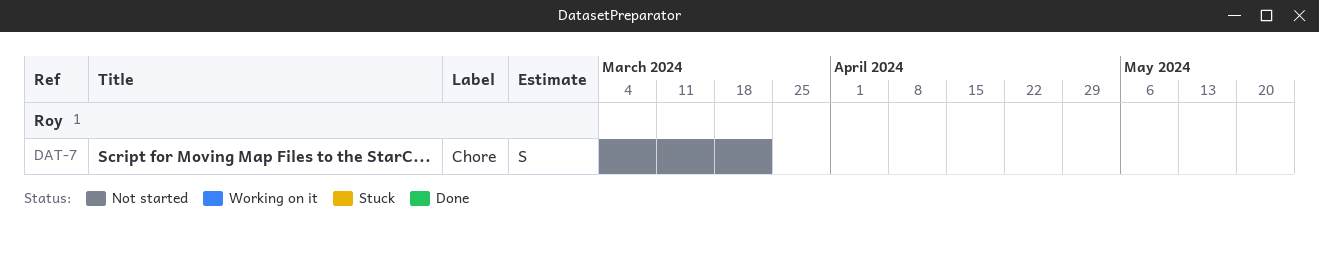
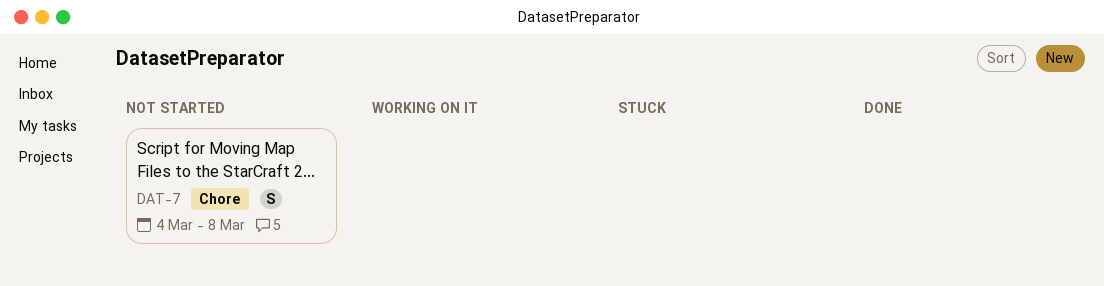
DAT-7, due: Mar 22 -> Mar 8

